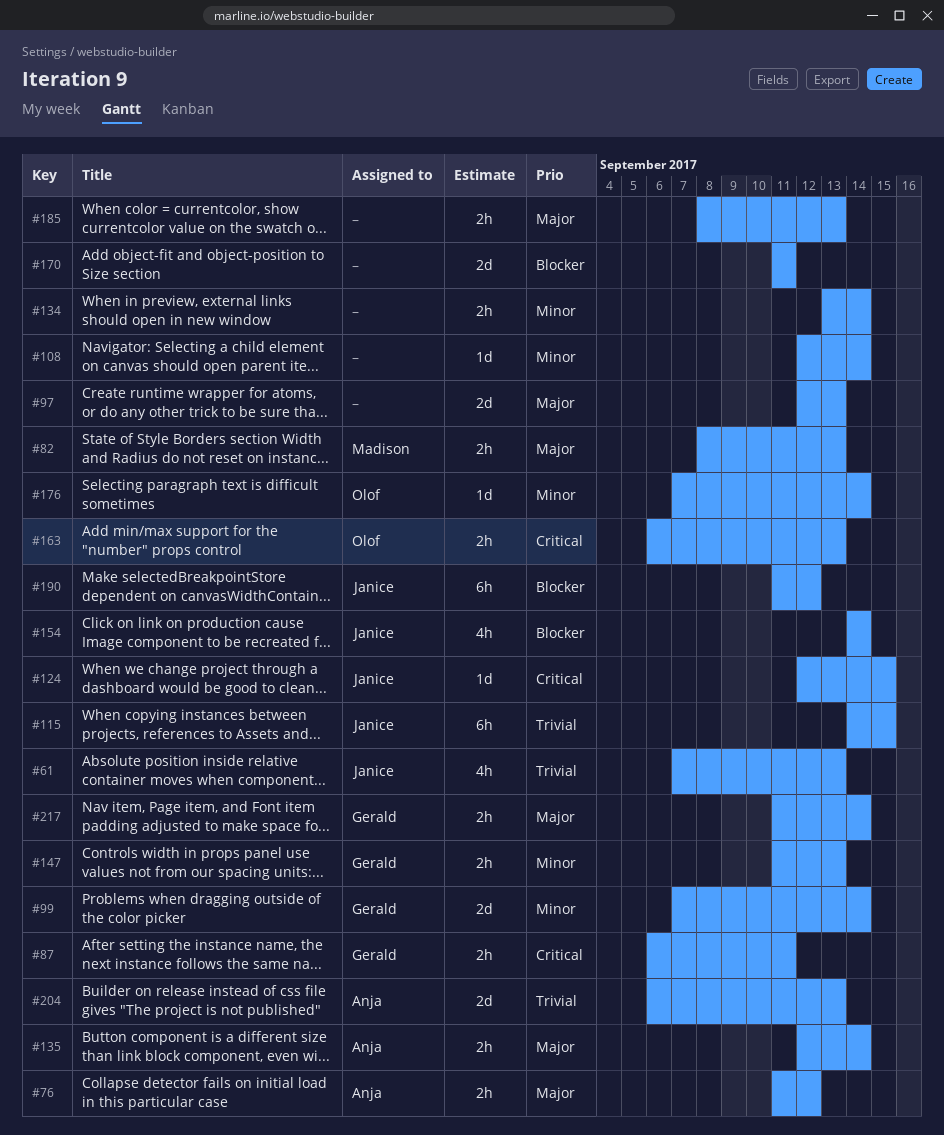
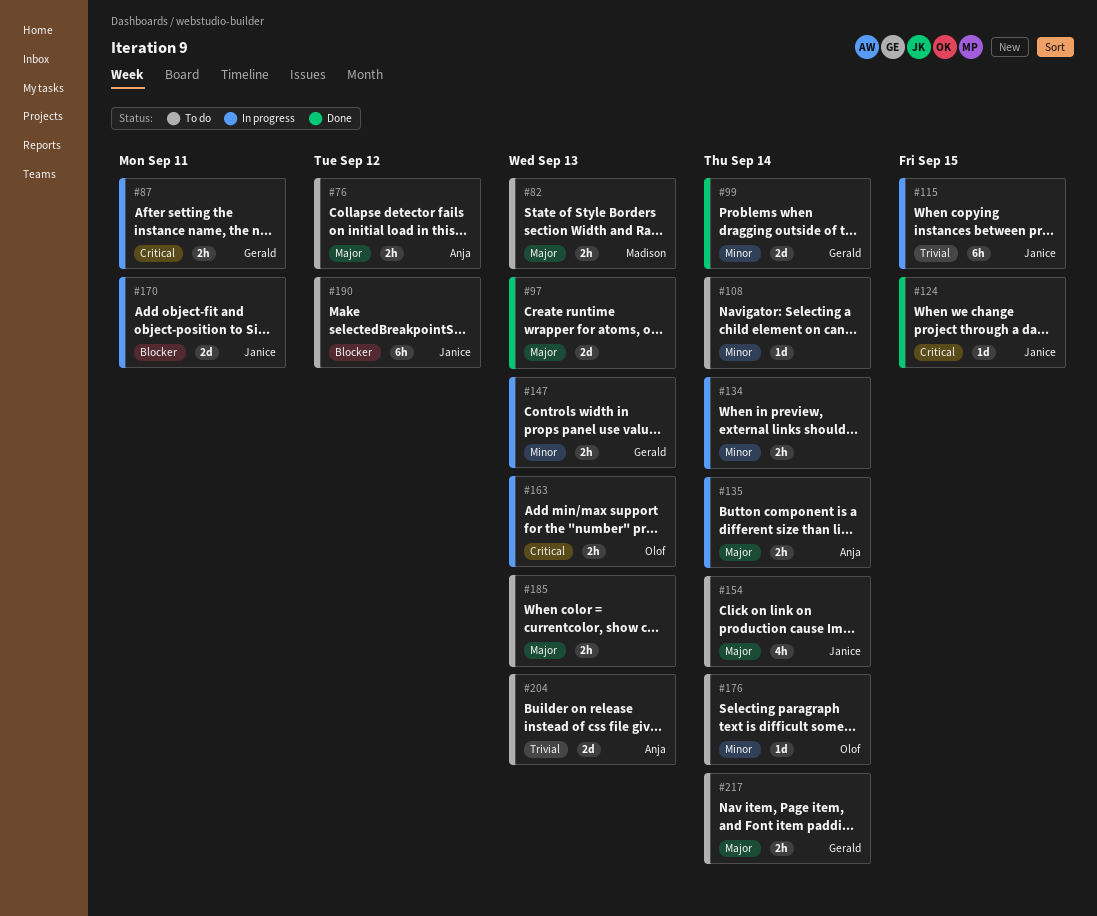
#61: present -> none
#154, priority: Blocker -> Major
#170, owner: none -> Janice

